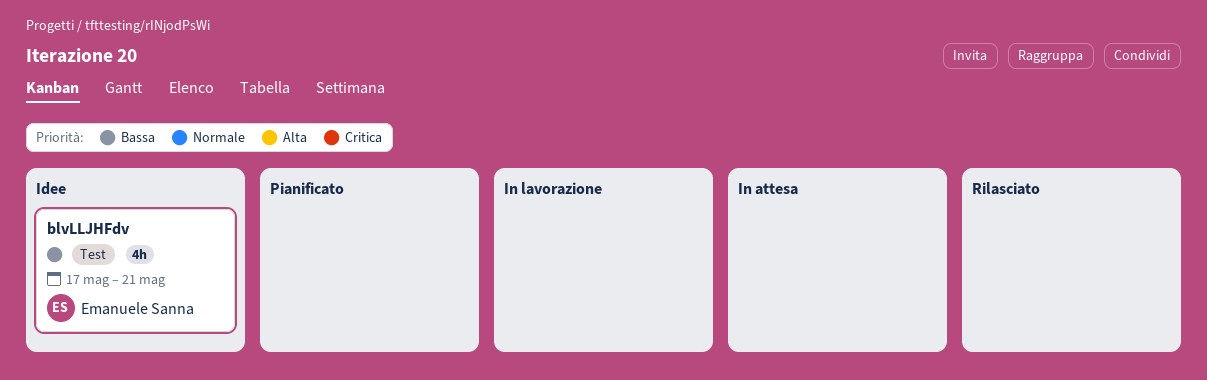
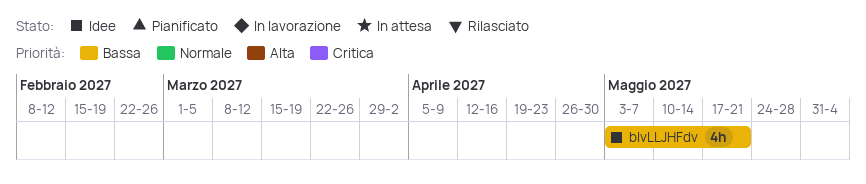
blvLLJHFdv, start: May 17 -> May 3

